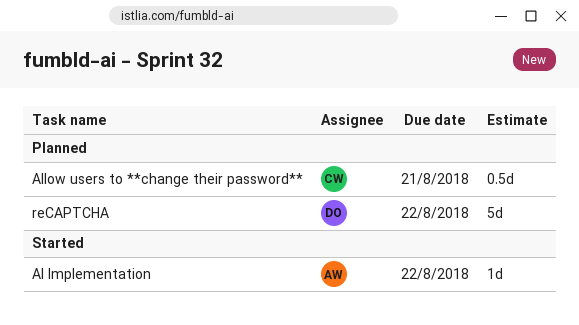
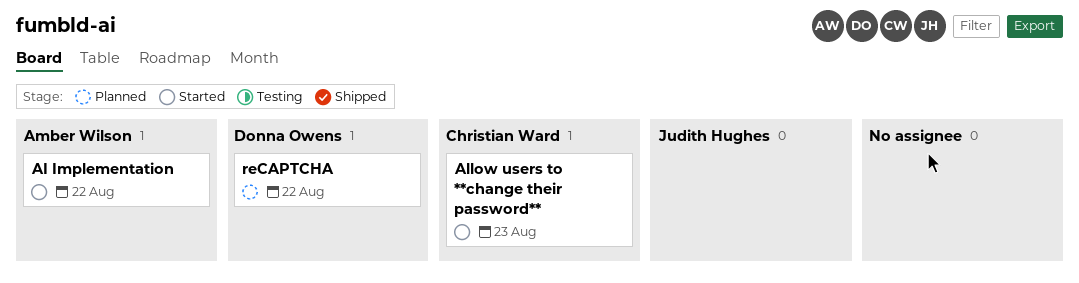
Allow users to **change their password**, status: Planned -> Started
Allow users to **change their password**, due: Aug 21 -> Aug 23

